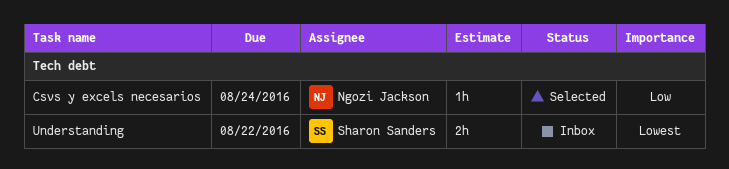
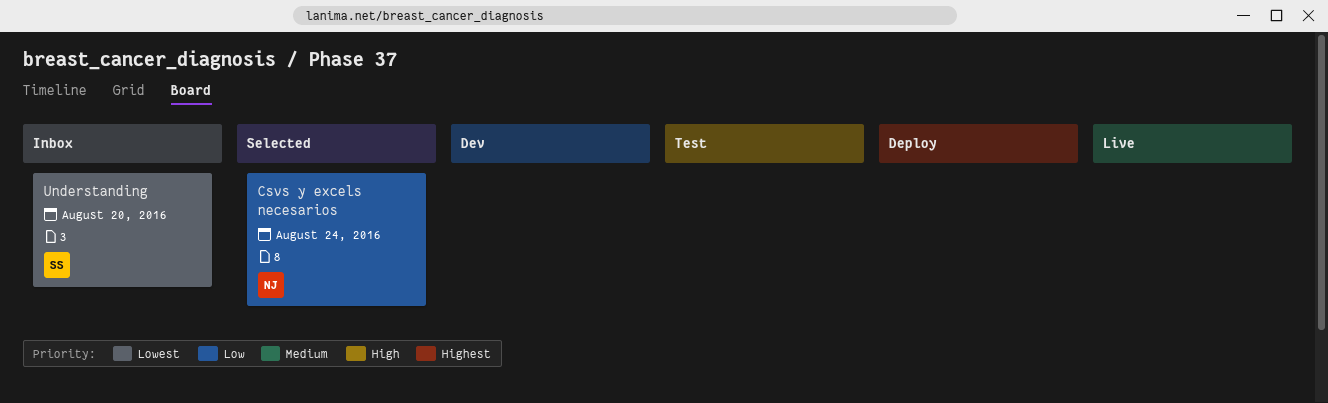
Understanding, due: Aug 22 -> Aug 20

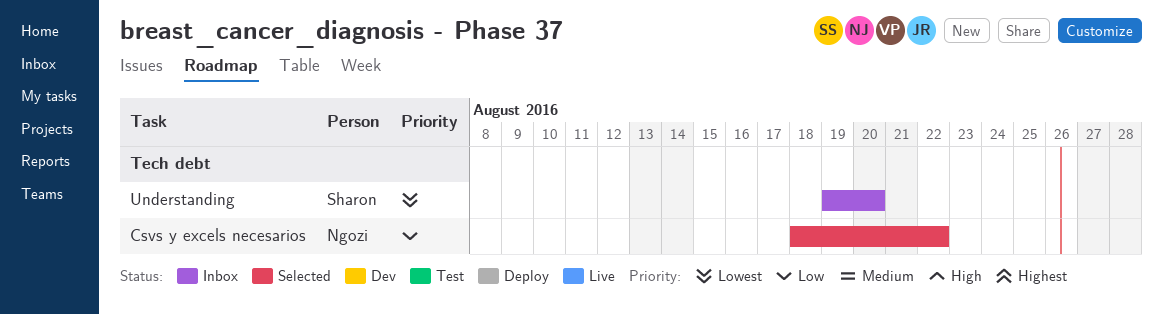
Csvs y excels necesarios, due: Aug 24 -> Aug 22

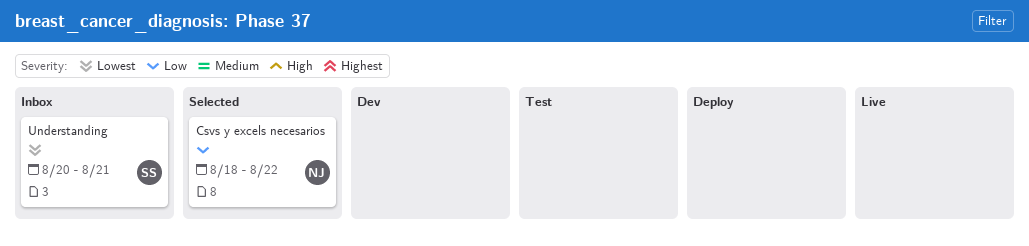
Understanding, start: Aug 19 -> Aug 20
Understanding, due: Aug 20 -> Aug 21

